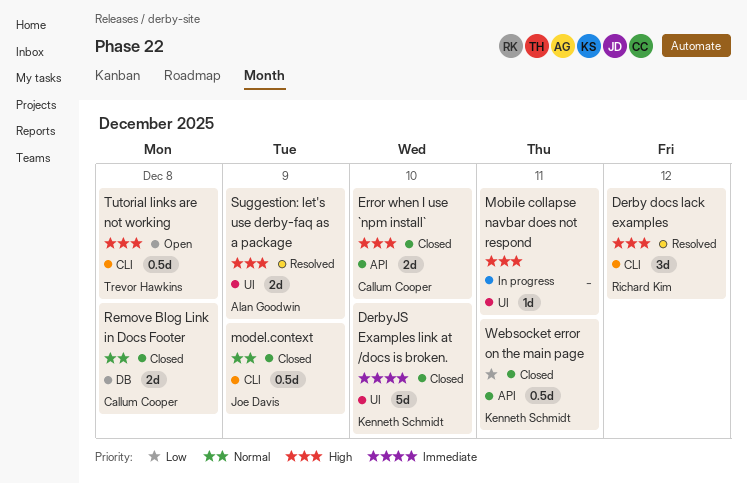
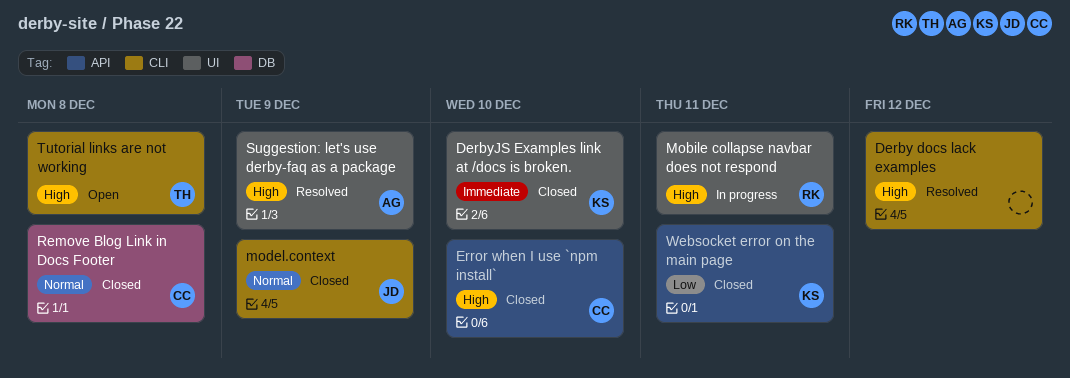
Derby docs lack examples, owner: Richard Kim -> none
Mobile collapse navbar does not respond, owner: none -> Richard Kim

